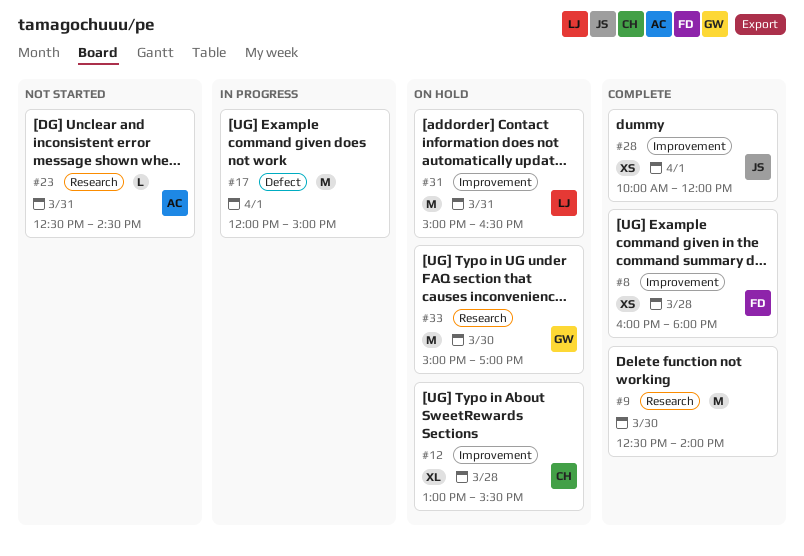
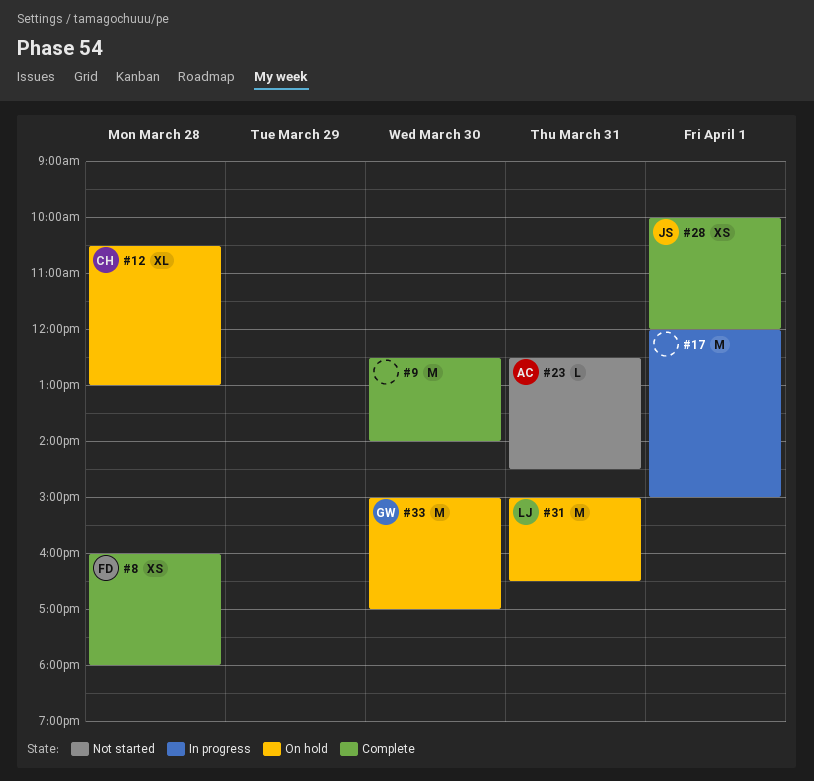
#12, begins: 13:00 -> 10:30
#12, ends: 15:30 -> 13:00

